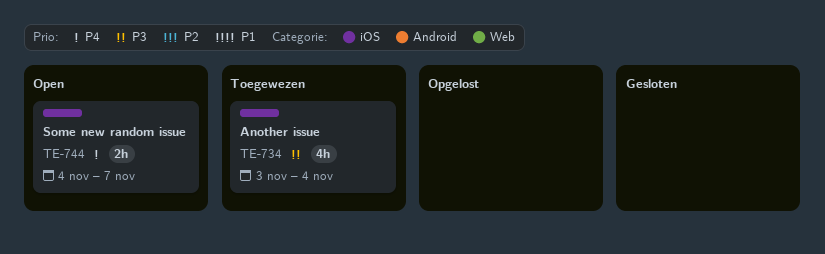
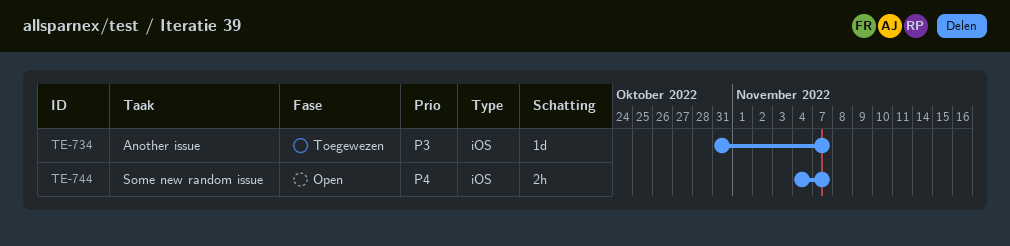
TE-734, estimate: 4h -> 1d
TE-734, start: Nov 3 -> Oct 31
TE-734, due: Nov 4 -> Nov 7

